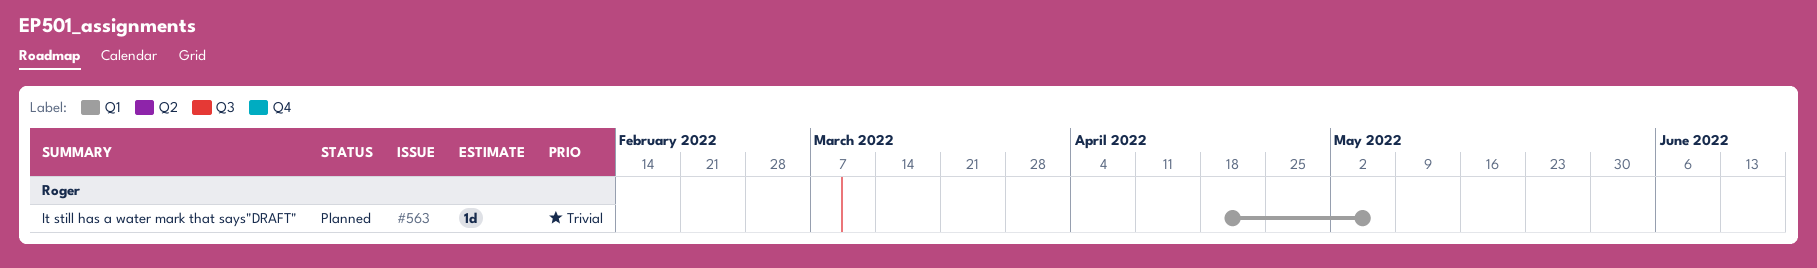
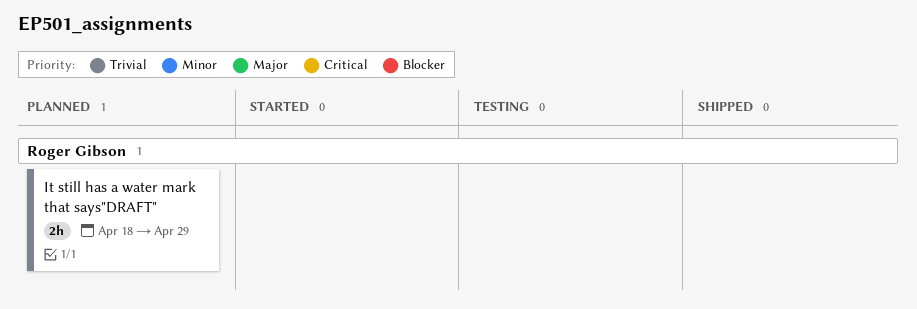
It still has a water mark that says"DRAFT", estimate: 1d -> 2h
It still has a water mark that says"DRAFT", due: May 6 -> Apr 29

